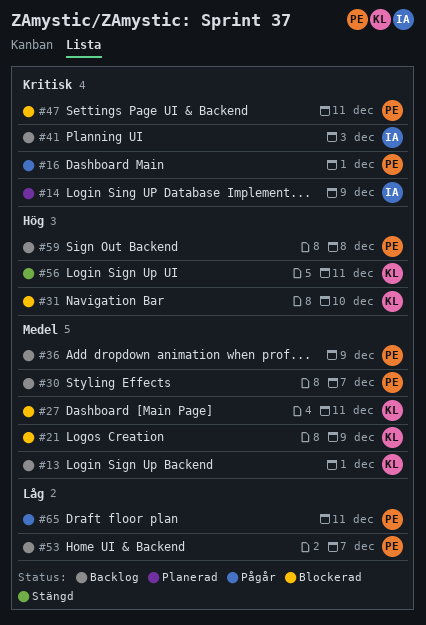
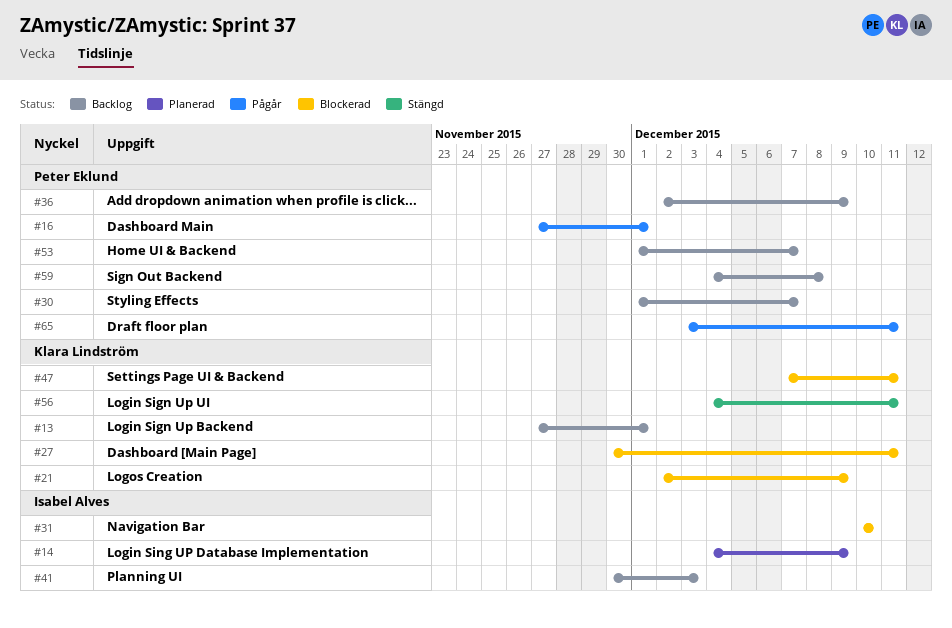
#31, owner: Klara Lindström -> Isabel Alves
#47, owner: Peter Eklund -> Klara Lindström

